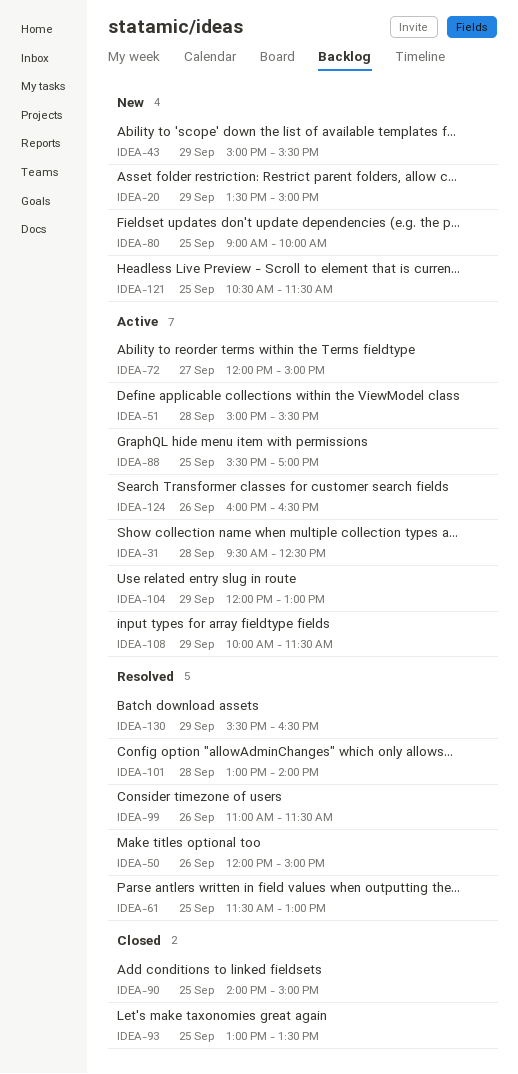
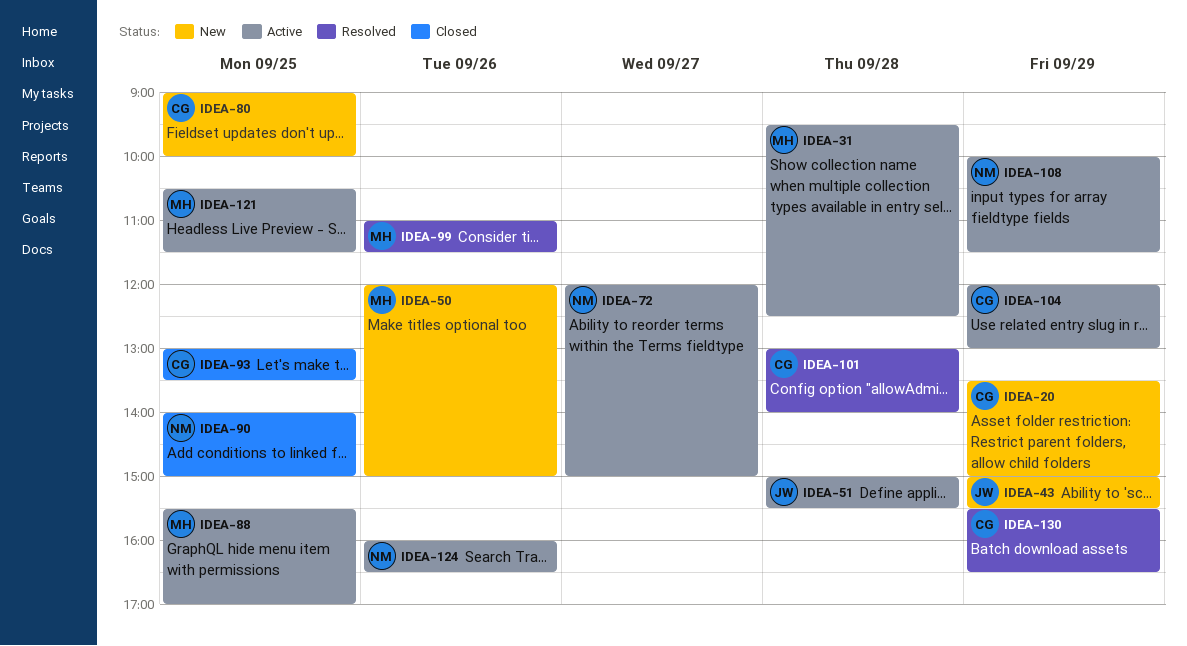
IDEA-50, status: Resolved -> New
IDEA-61: present -> none
IDEA-121, status: New -> Active

